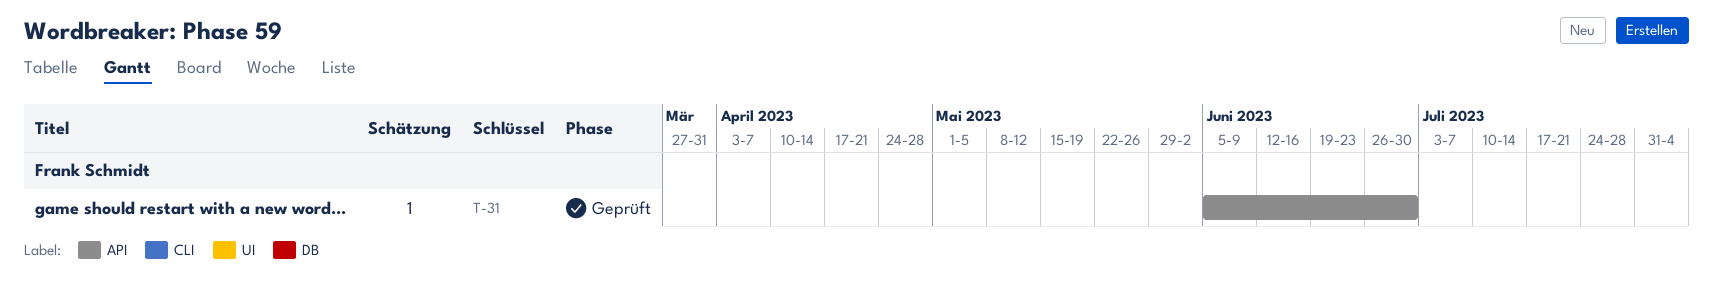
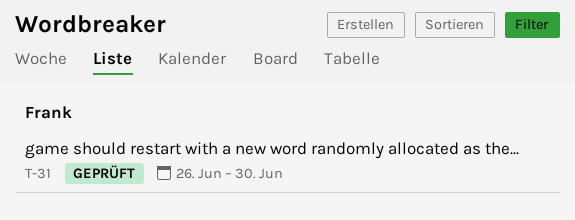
T-31, start: Jun 5 -> Jun 26

